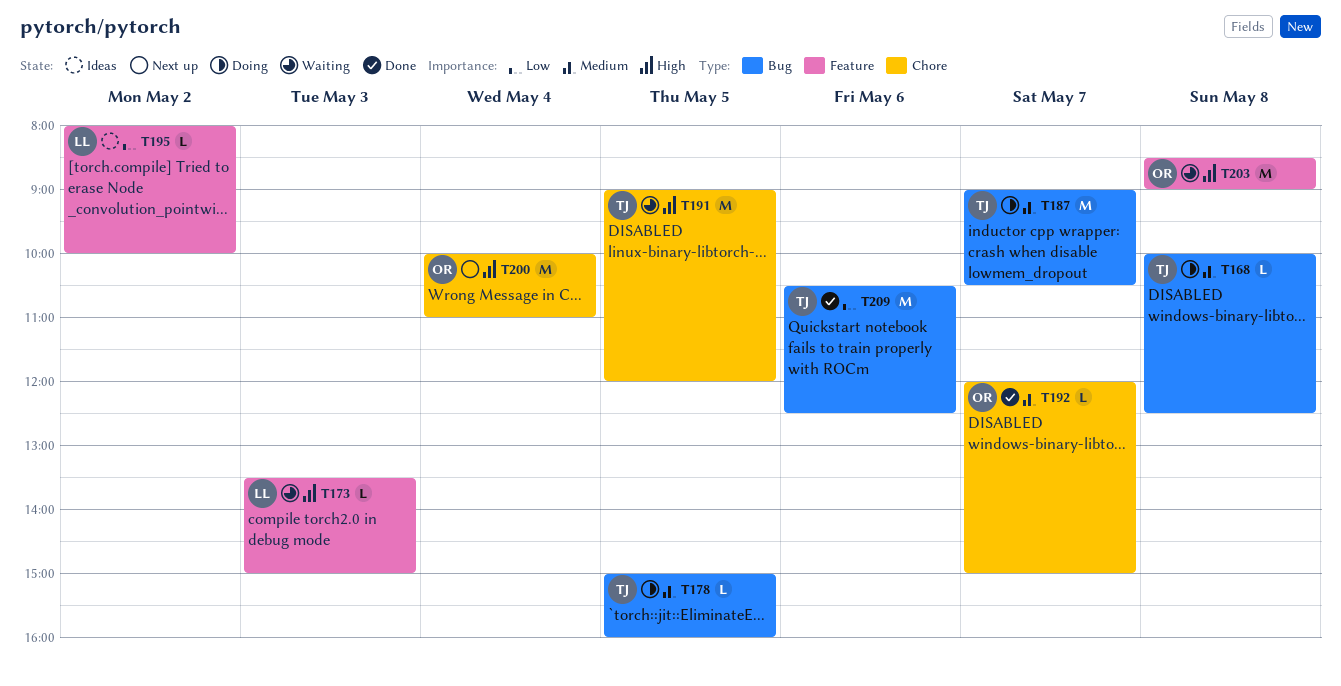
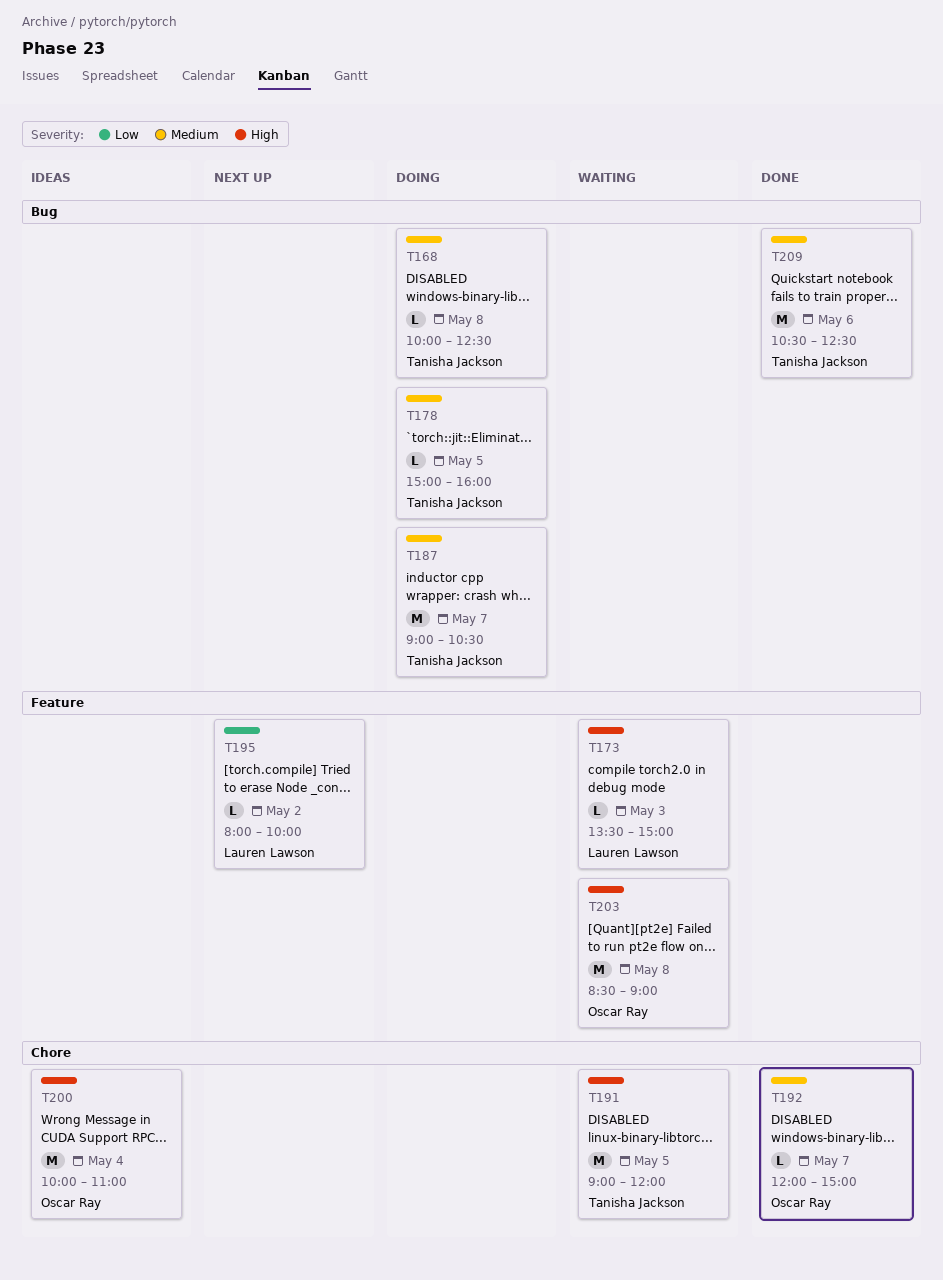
T195, status: Ideas -> Next up
T200, status: Next up -> Ideas
T209, priority: Low -> Medium

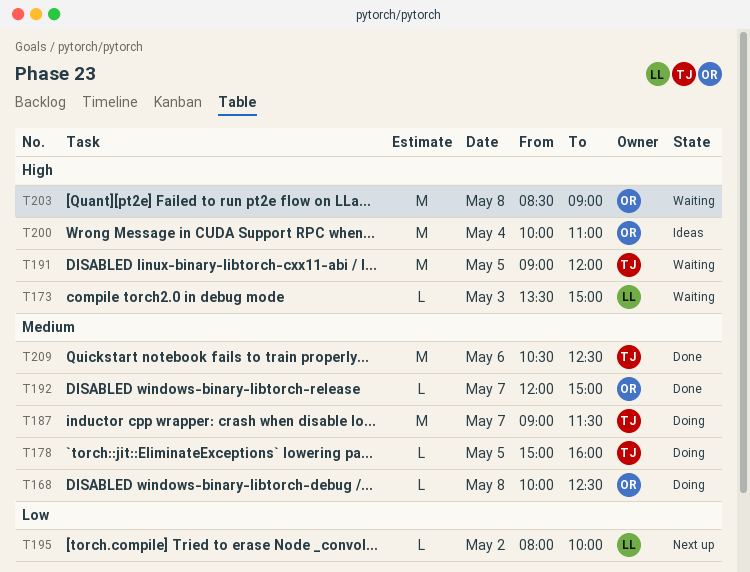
T168, owner: Tanisha Jackson -> Oscar Ray
T187, ends: 10:30 -> 11:30

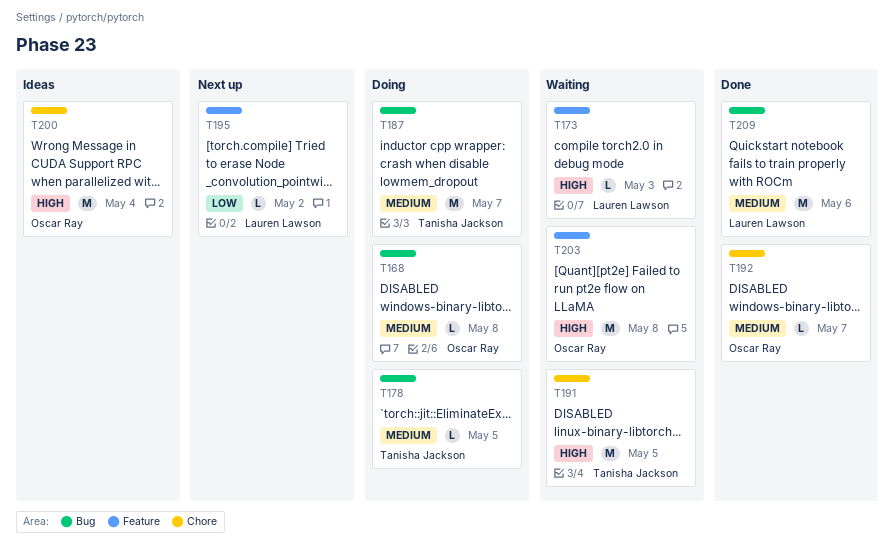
T209, owner: Tanisha Jackson -> Lauren Lawson

